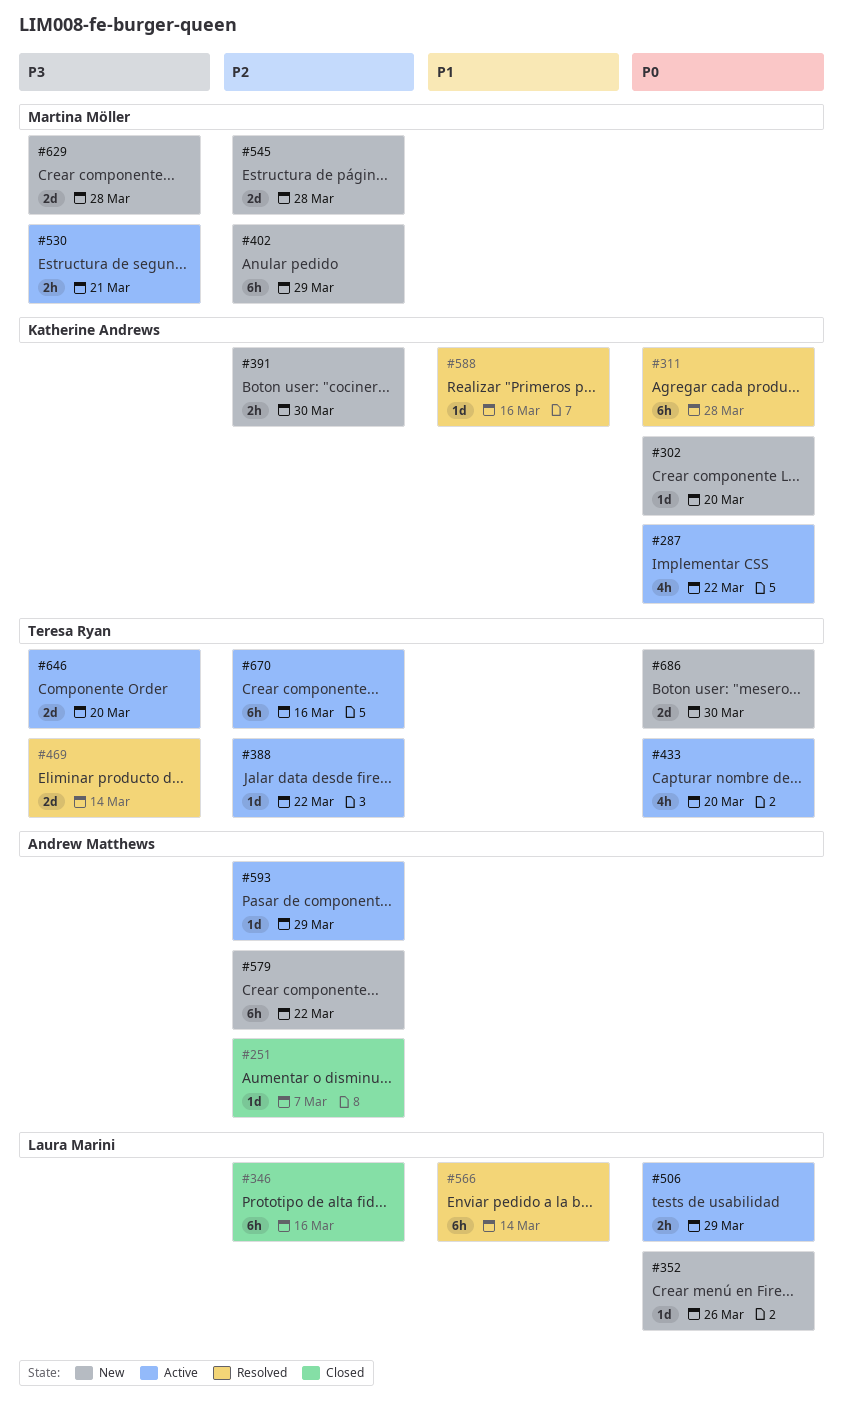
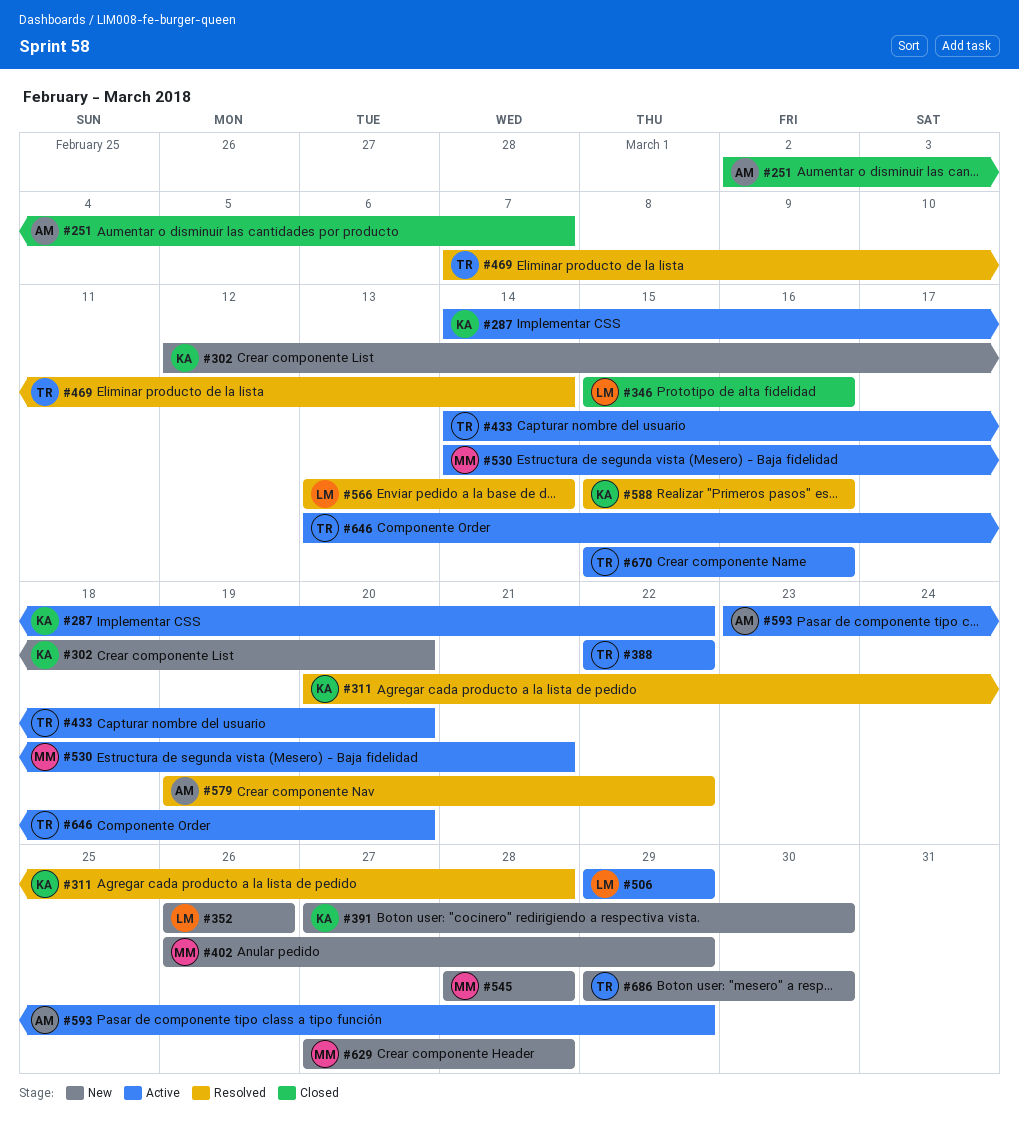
#579, status: New -> Resolved

